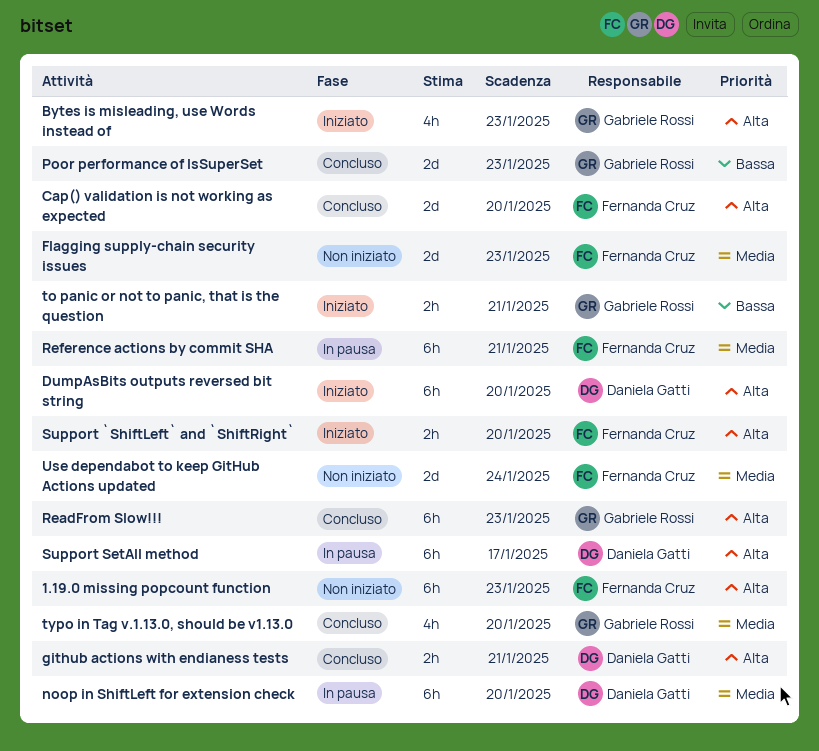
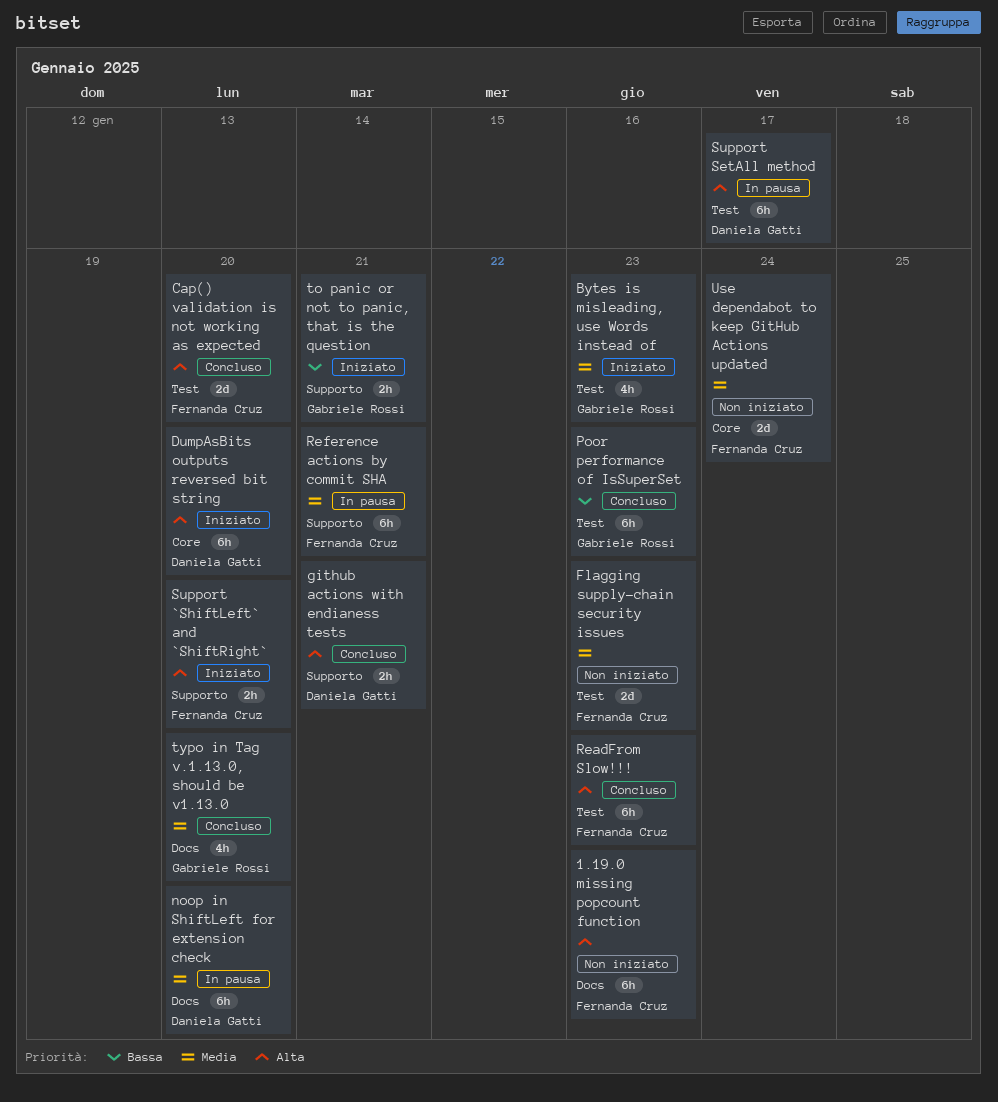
Bytes is misleading, use Words instead of, priority: Alta -> Media
Poor performance of IsSuperSet, estimate: 2d -> 6h
ReadFrom Slow!!!, owner: Gabriele Rossi -> Fernanda Cruz

